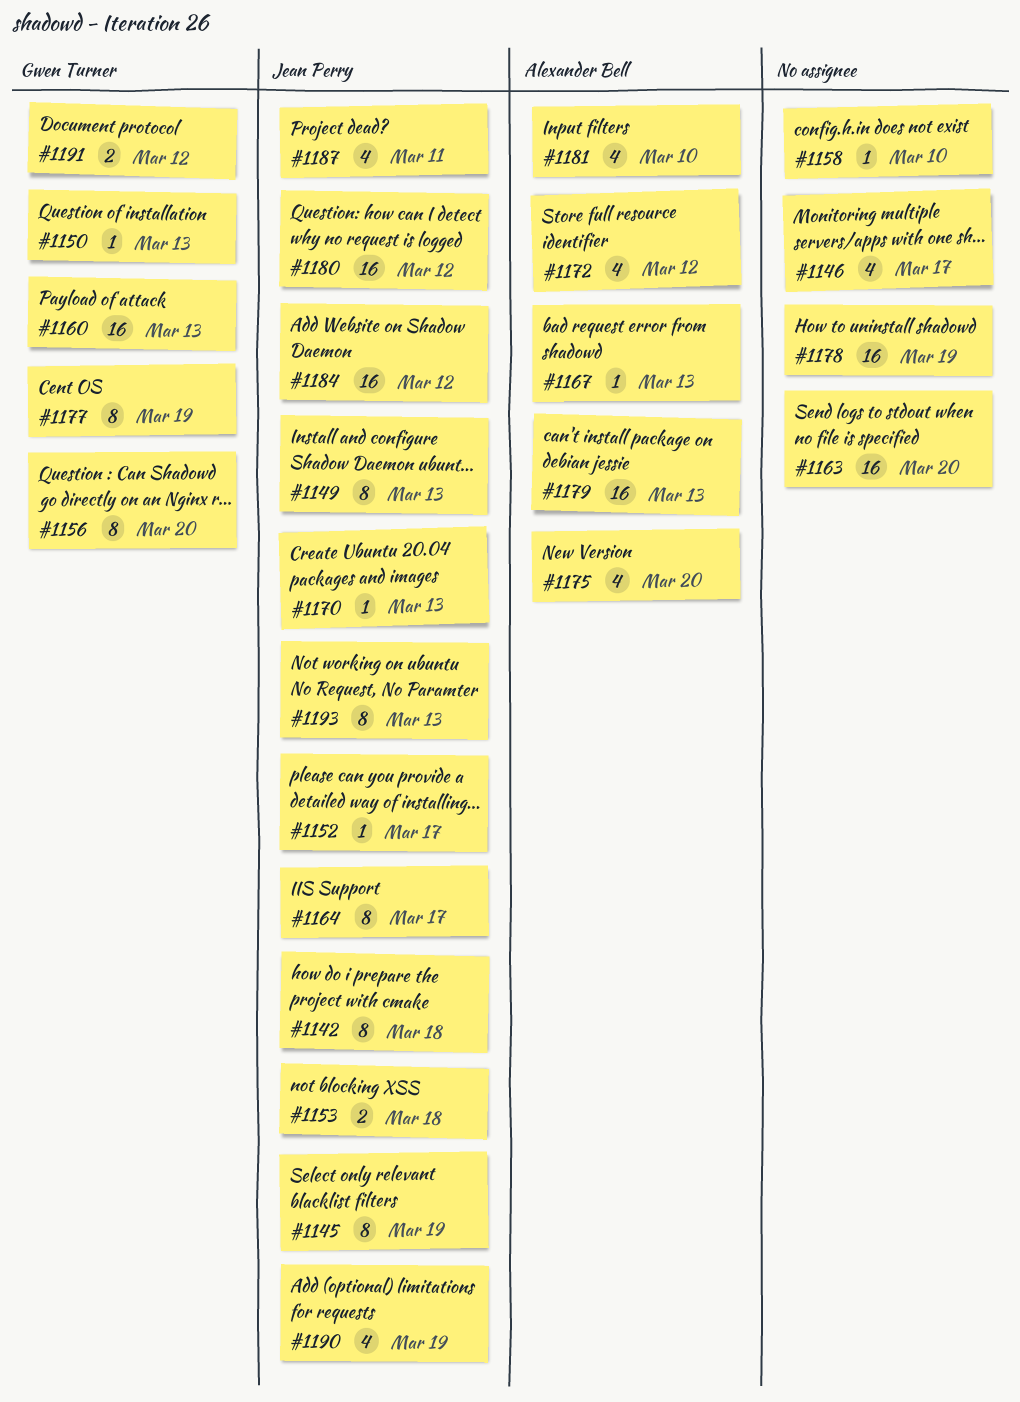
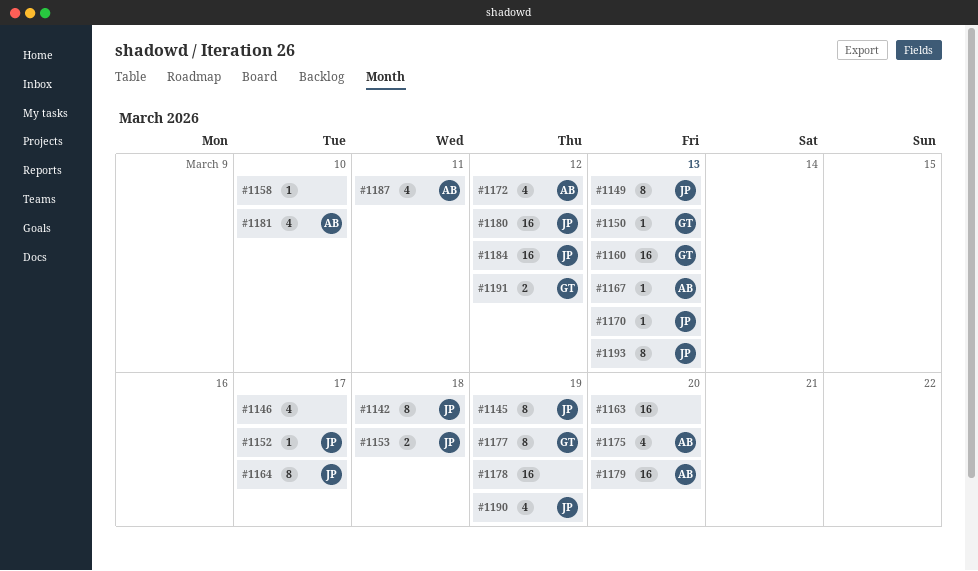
#1156: present -> none
#1179, due: Mar 13 -> Mar 20
#1187, owner: Jean Perry -> Alexander Bell

